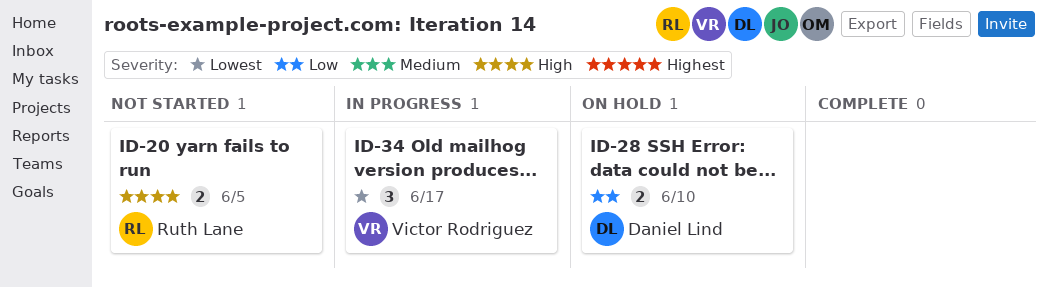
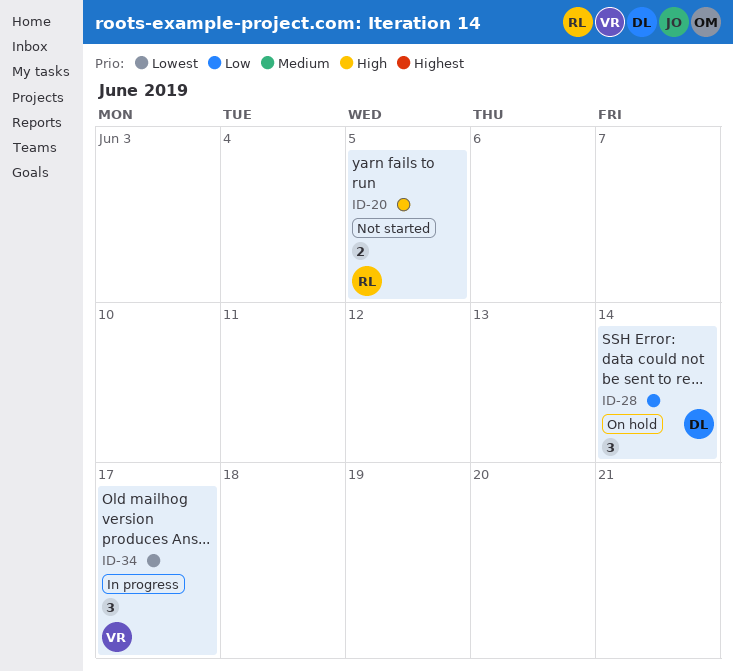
ID-28, estimate: 2 -> 3
ID-28, due: Jun 10 -> Jun 14

